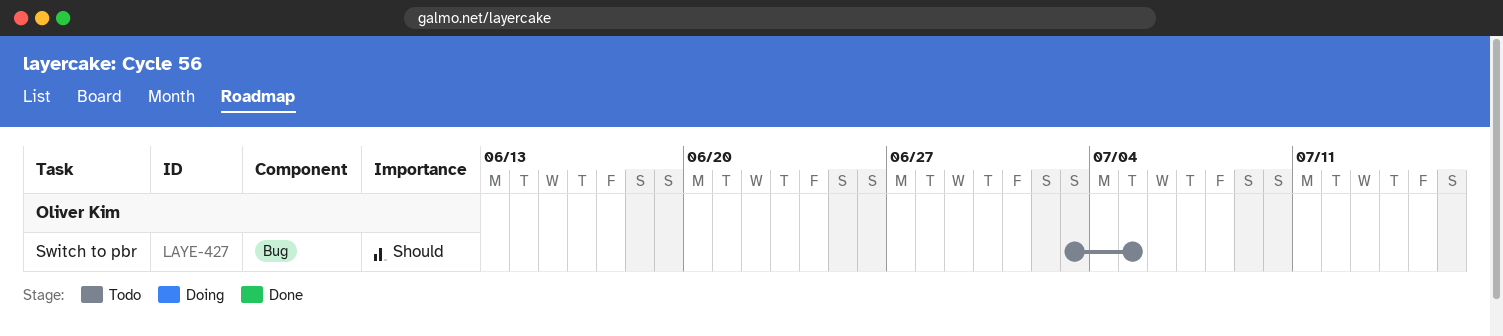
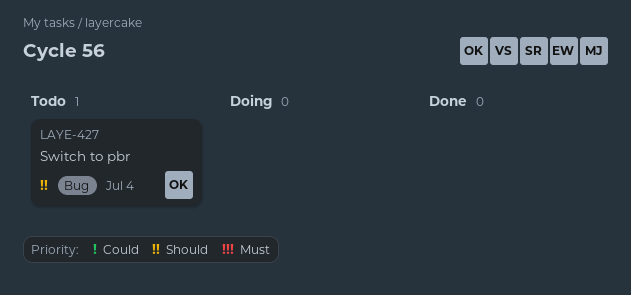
LAYE-427, due: Jul 5 -> Jul 4

